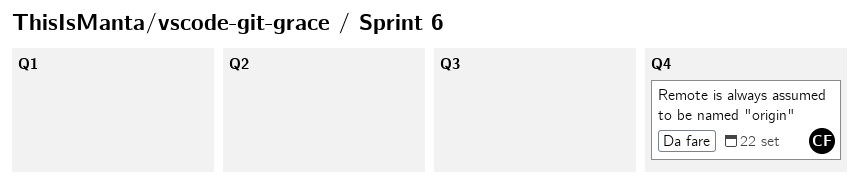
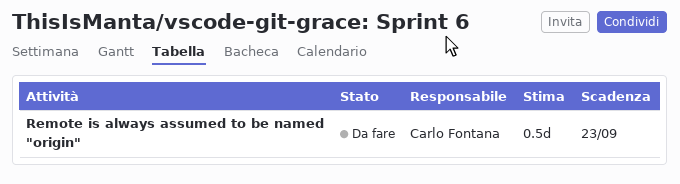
Remote is always assumed to be named "origin", due: Sep 22 -> Sep 23

